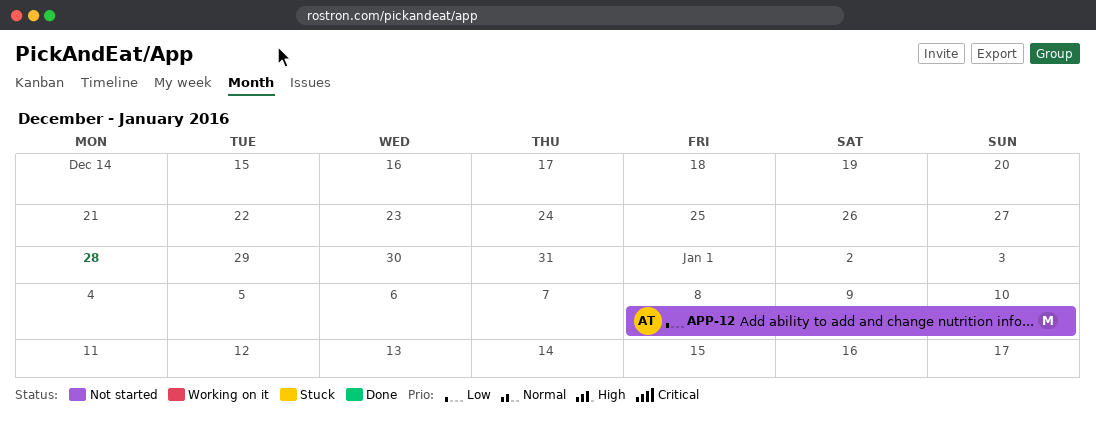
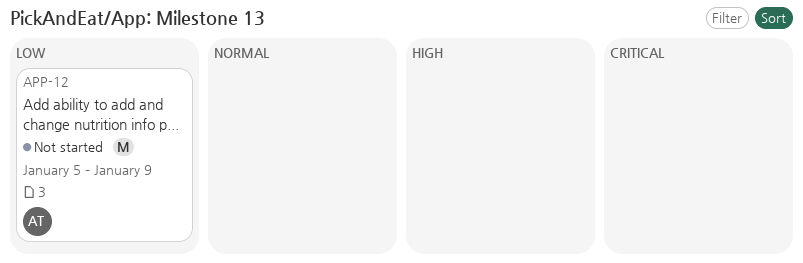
APP-12, start: Jan 8 -> Jan 5
APP-12, due: Jan 10 -> Jan 9

